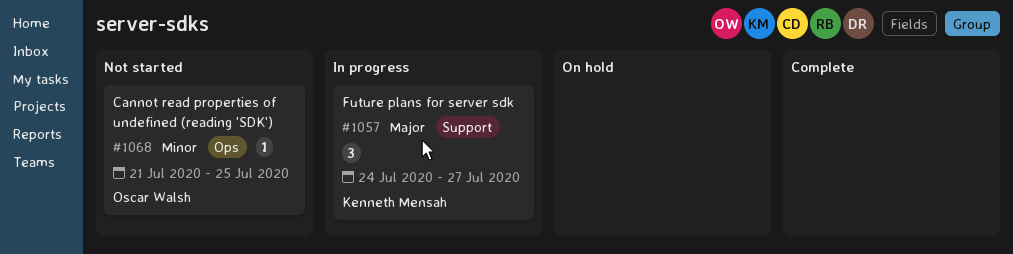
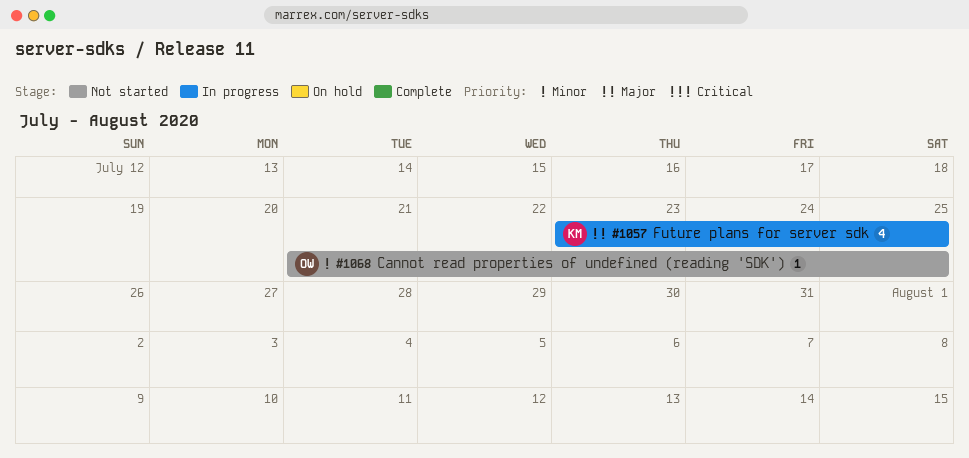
#1057, estimate: 3 -> 4
#1057, start: Jul 24 -> Jul 23
#1057, due: Jul 27 -> Jul 25

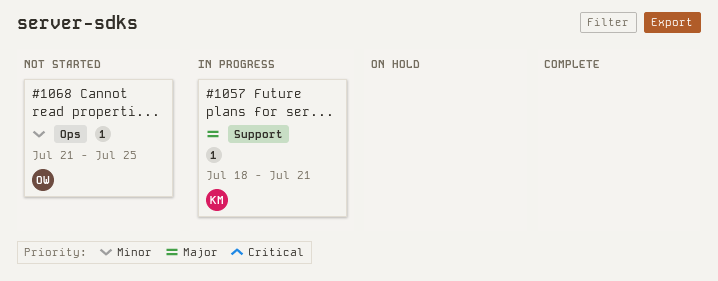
#1057, estimate: 4 -> 1
#1057, start: Jul 23 -> Jul 18
#1057, due: Jul 25 -> Jul 21

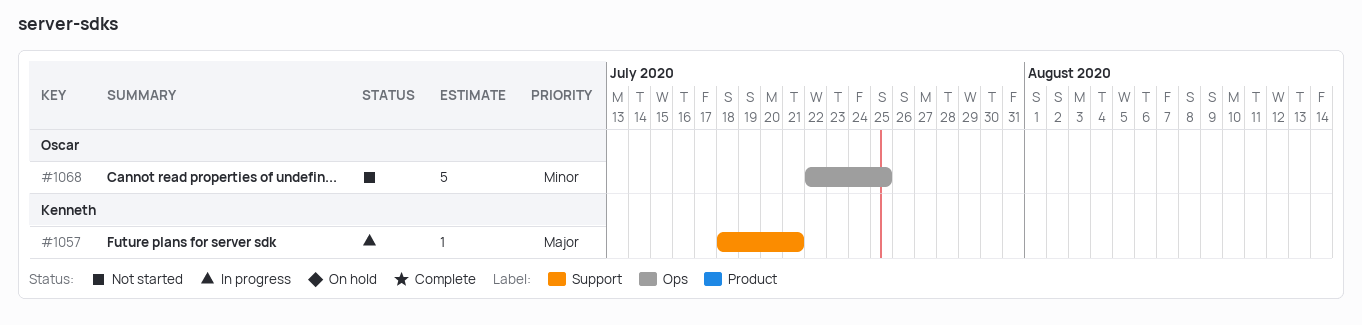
#1068, estimate: 1 -> 5
#1068, start: Jul 21 -> Jul 22

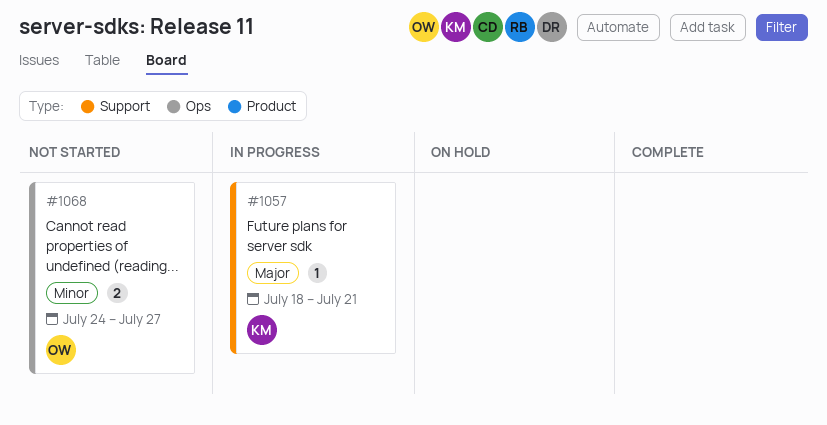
#1068, estimate: 5 -> 2
#1068, start: Jul 22 -> Jul 24
#1068, due: Jul 25 -> Jul 27

